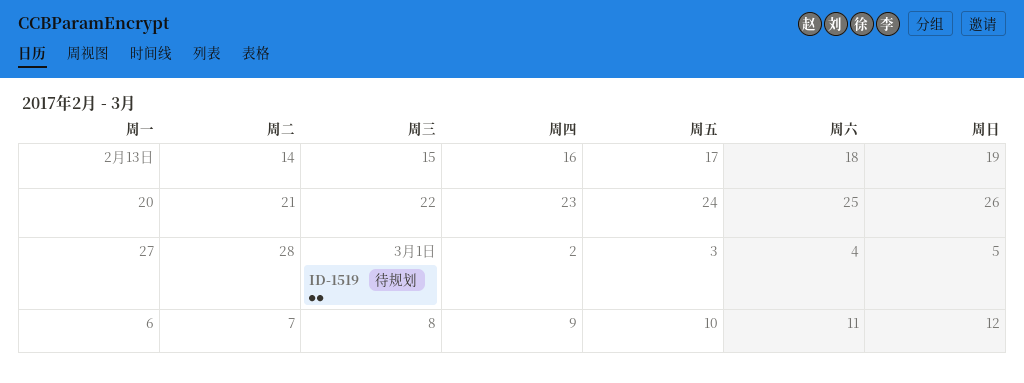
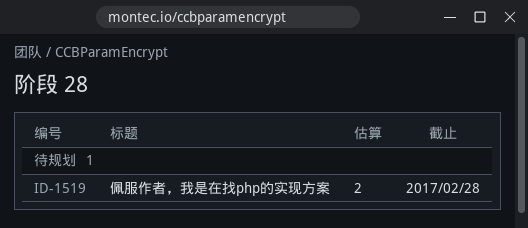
ID-1519, due: Mar 1 -> Feb 28

